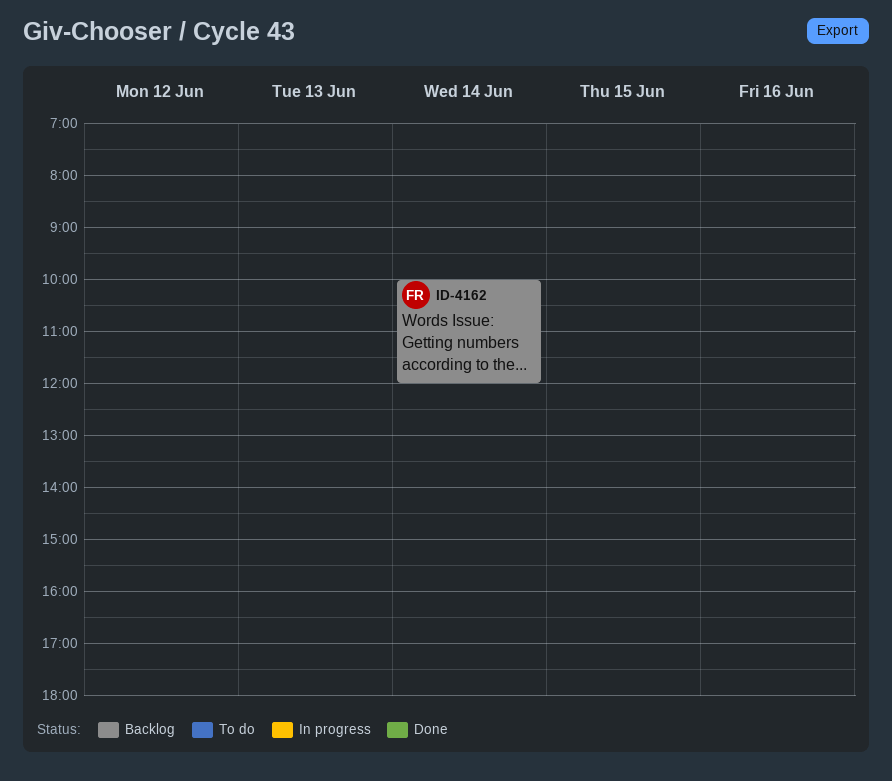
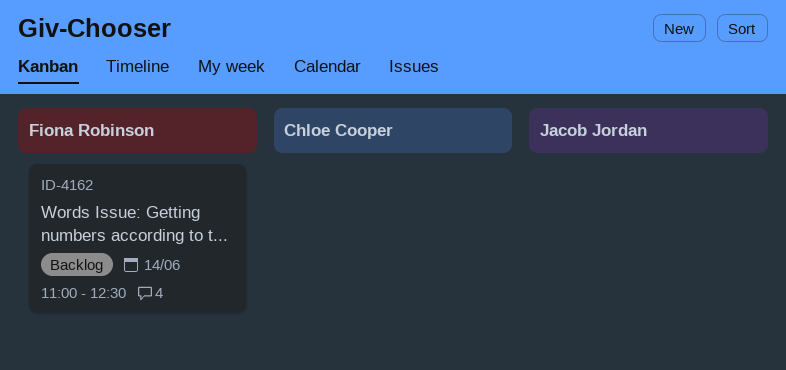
ID-4162, begins: 10:00 -> 11:00
ID-4162, ends: 12:00 -> 12:30

